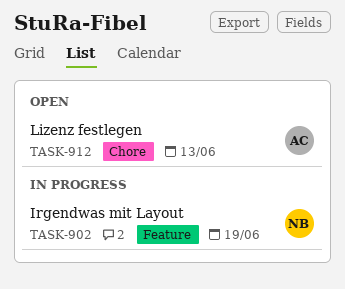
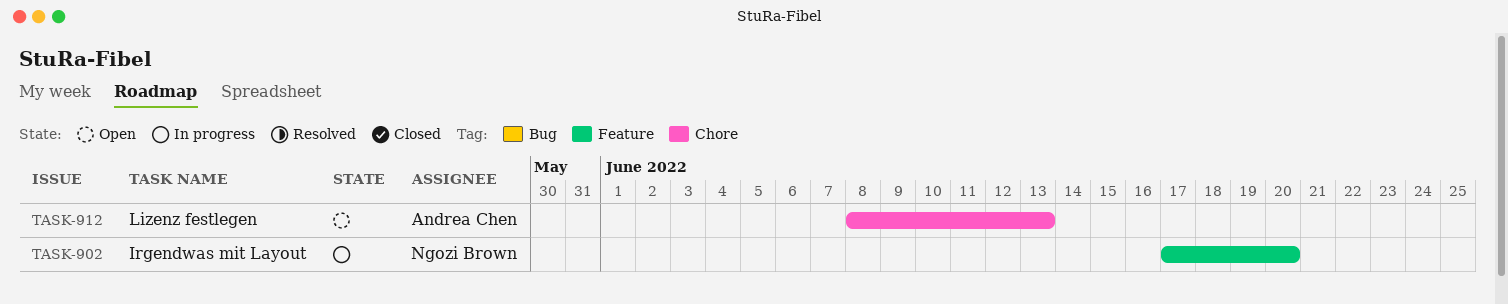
TASK-902, due: Jun 19 -> Jun 20

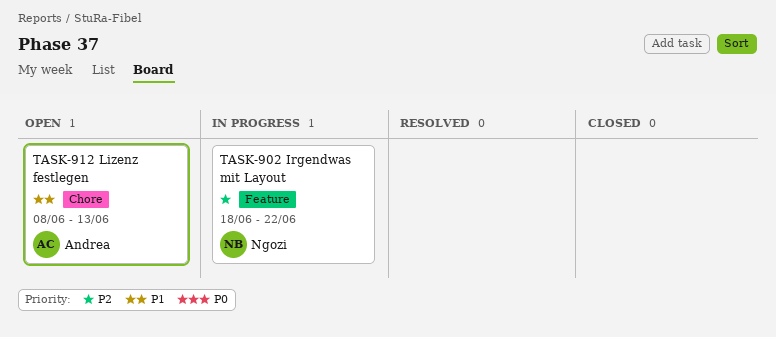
TASK-902, start: Jun 17 -> Jun 18
TASK-902, due: Jun 20 -> Jun 22

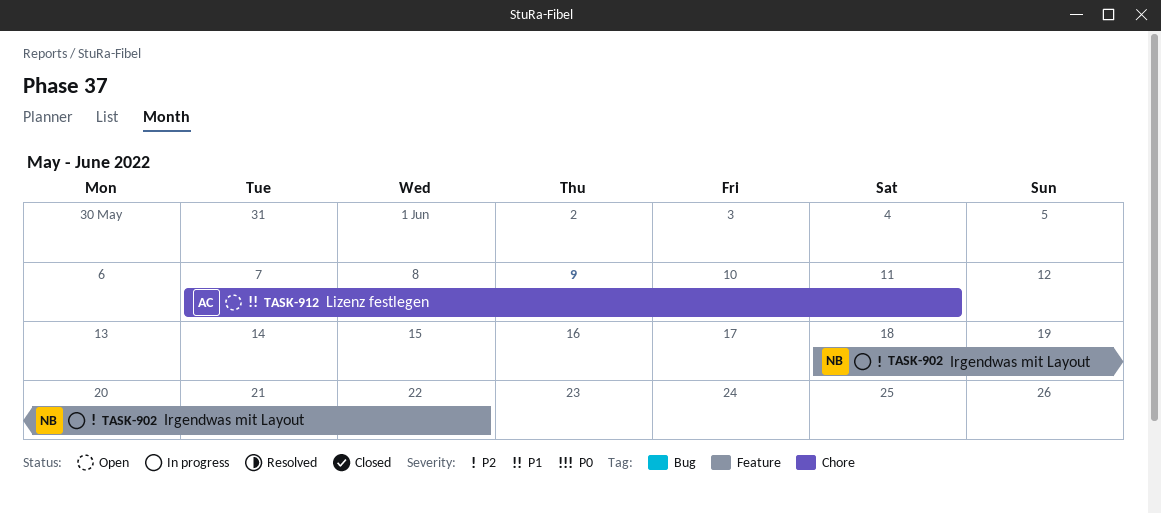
TASK-912, start: Jun 8 -> Jun 7
TASK-912, due: Jun 13 -> Jun 11

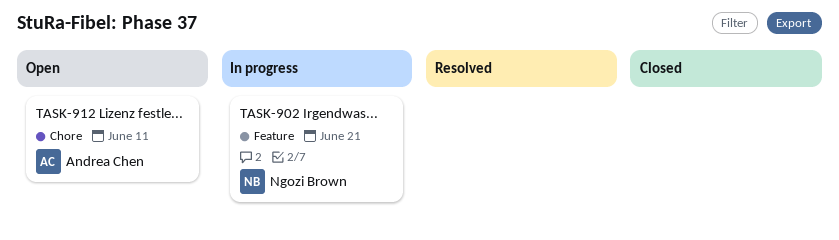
TASK-902, due: Jun 22 -> Jun 21

